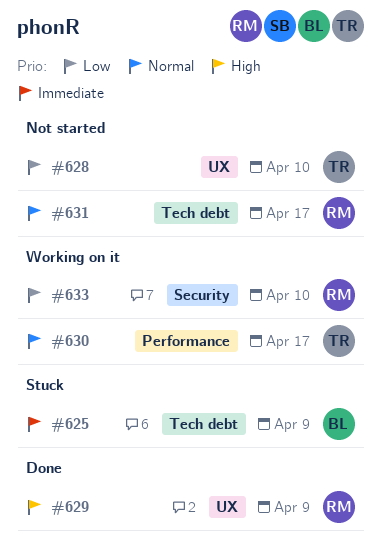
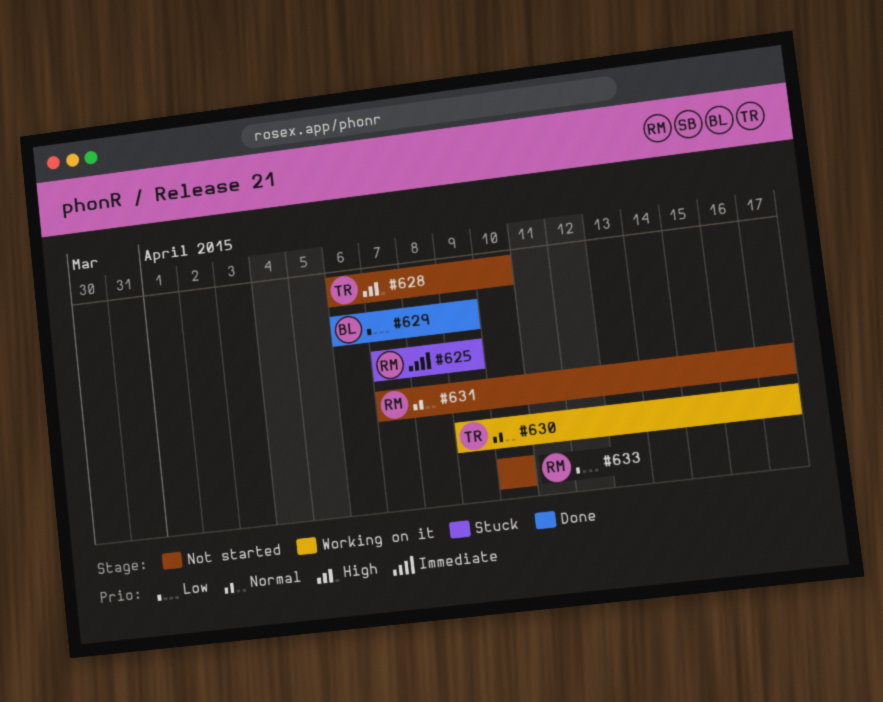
#625, owner: BL -> RM
#628, priority: Low -> High
#629, owner: RM -> BL
#629, priority: High -> Low
#633, status: Working on it -> Not started

